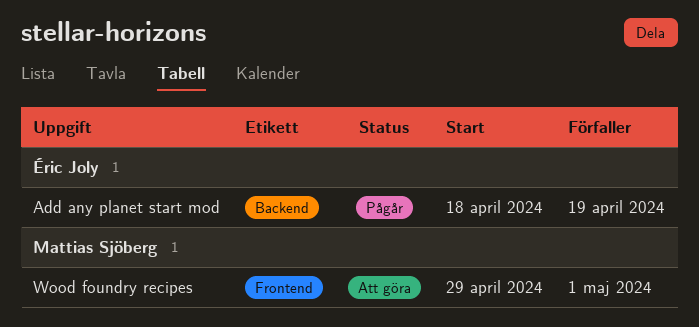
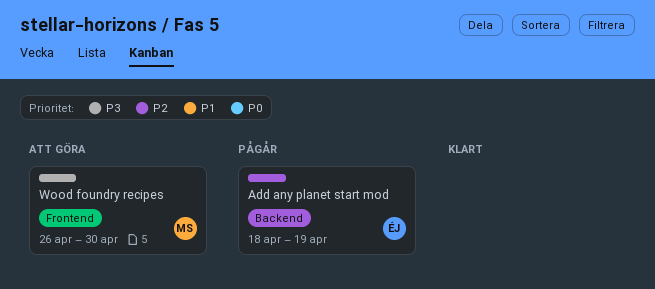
Wood foundry recipes, start: Apr 29 -> Apr 26
Wood foundry recipes, due: May 1 -> Apr 30

